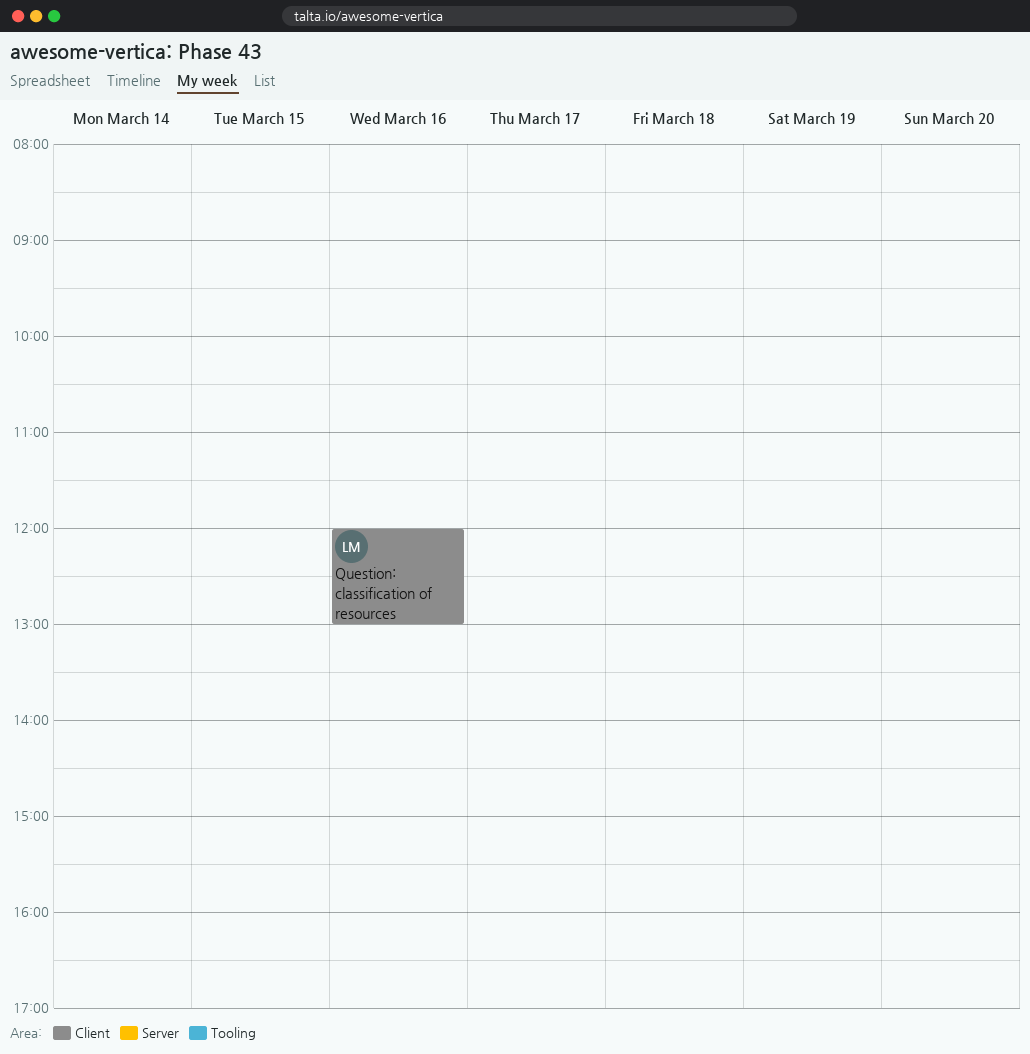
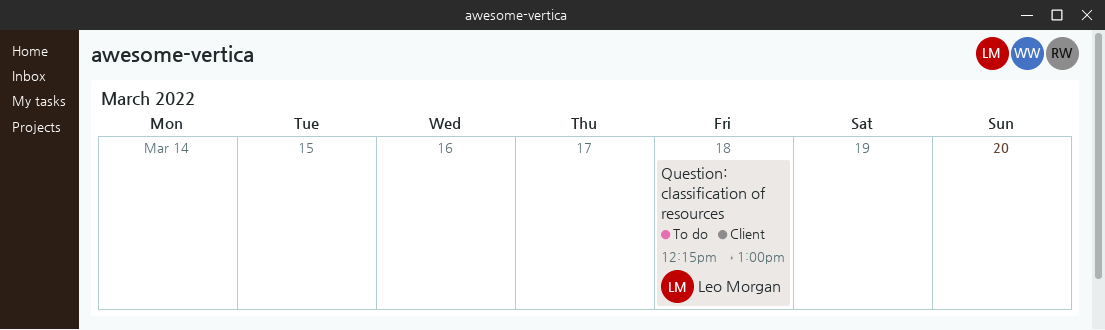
Question: classification of resources, day: Mar 16 -> Mar 18
Question: classification of resources, begins: 12:00 -> 12:15

